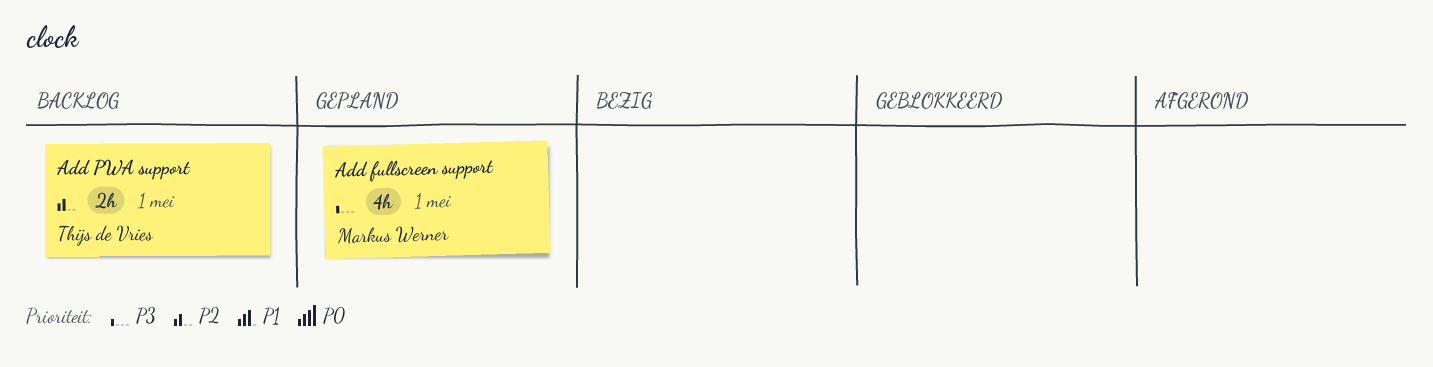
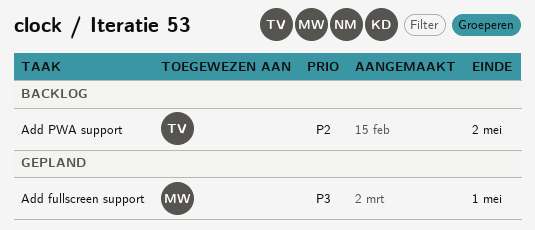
Add PWA support, due: May 1 -> May 2

